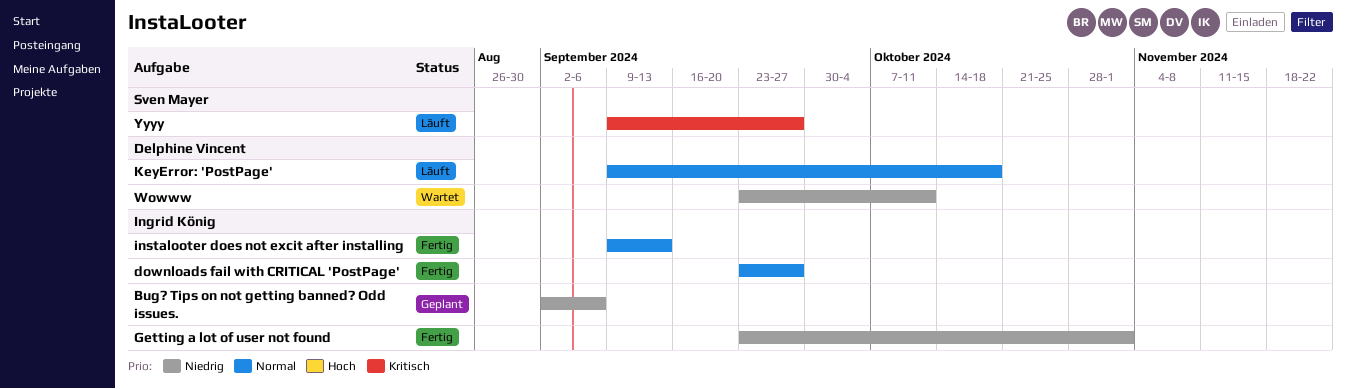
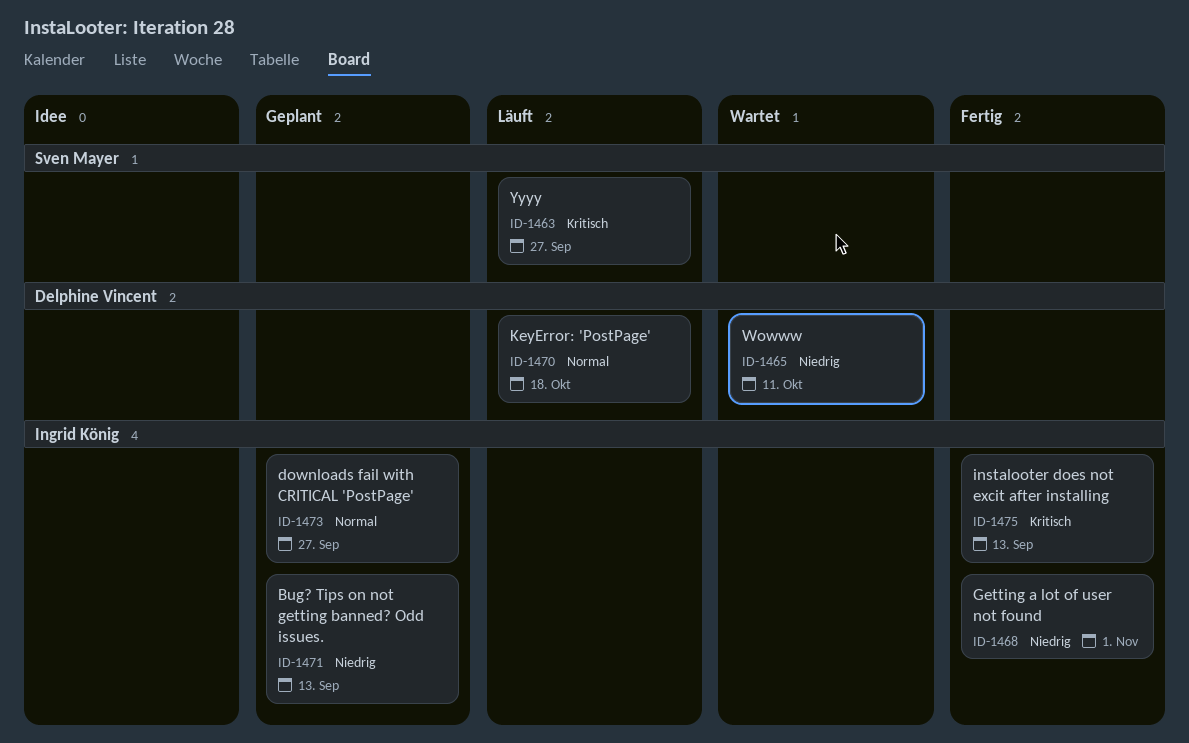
Bug? Tips on not getting banned? Odd issues., due: Sep 6 -> Sep 13
downloads fail with CRITICAL 'PostPage', status: Fertig -> Geplant
instalooter does not excit after installing, priority: Normal -> Kritisch

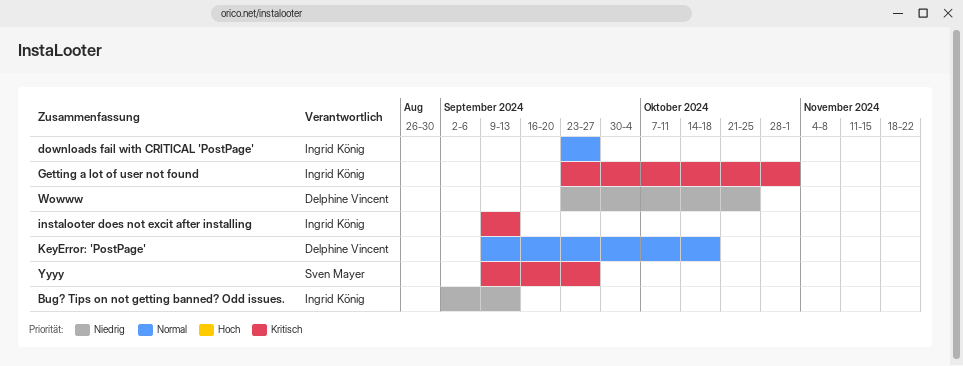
Getting a lot of user not found, priority: Niedrig -> Kritisch
Wowww, due: Oct 11 -> Oct 25

